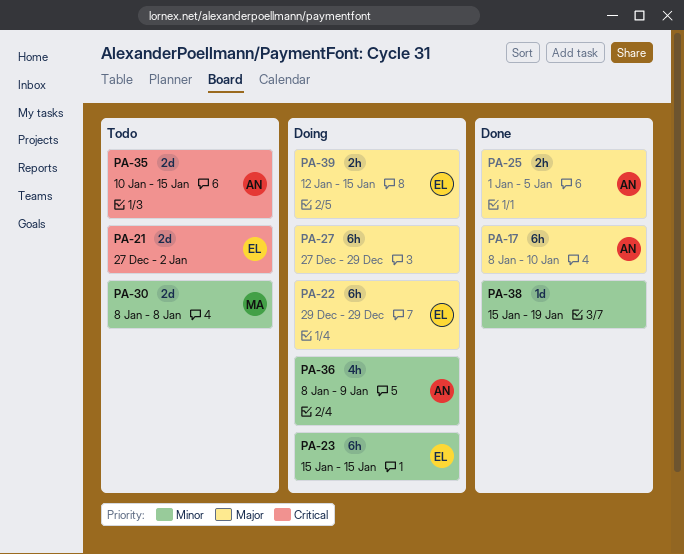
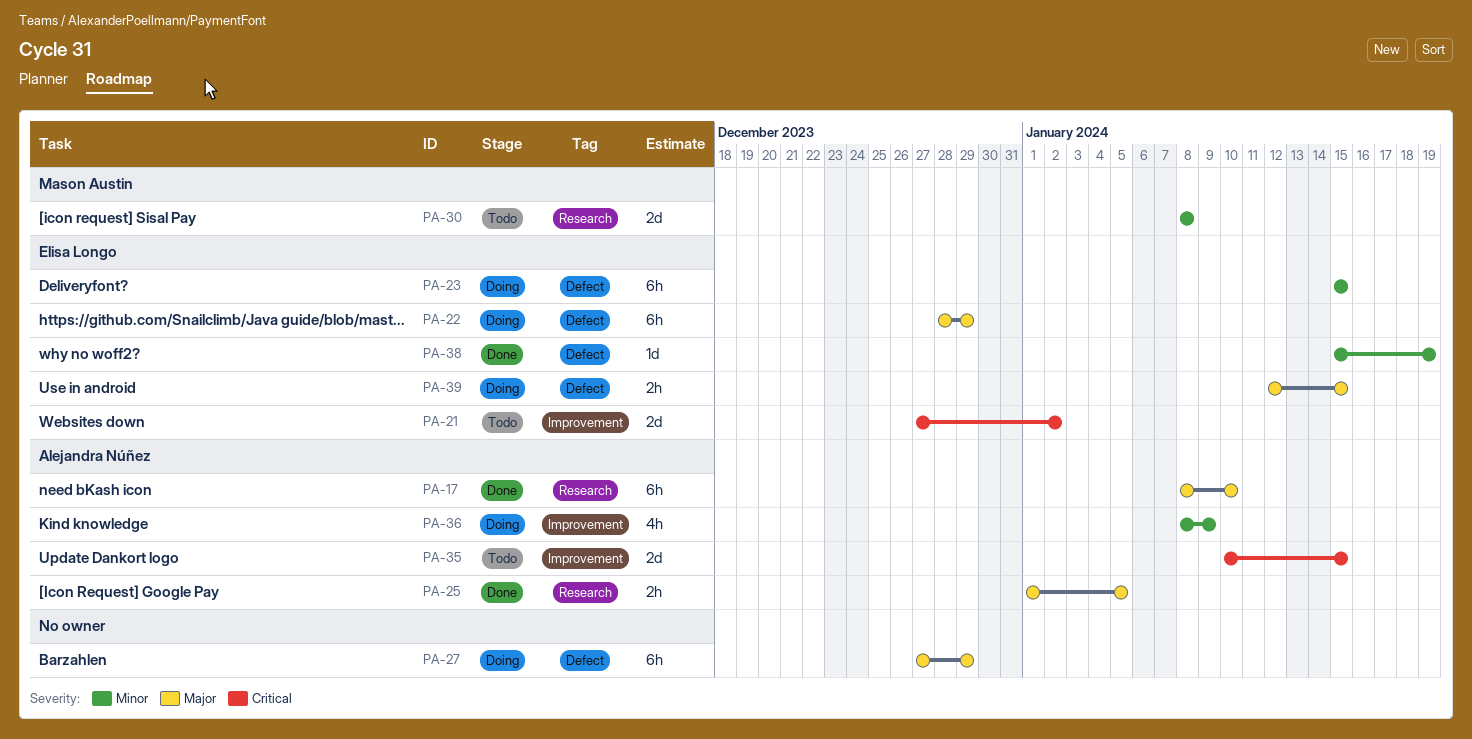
PA-22, start: Dec 29 -> Dec 28
PA-38, owner: none -> Elisa Longo

